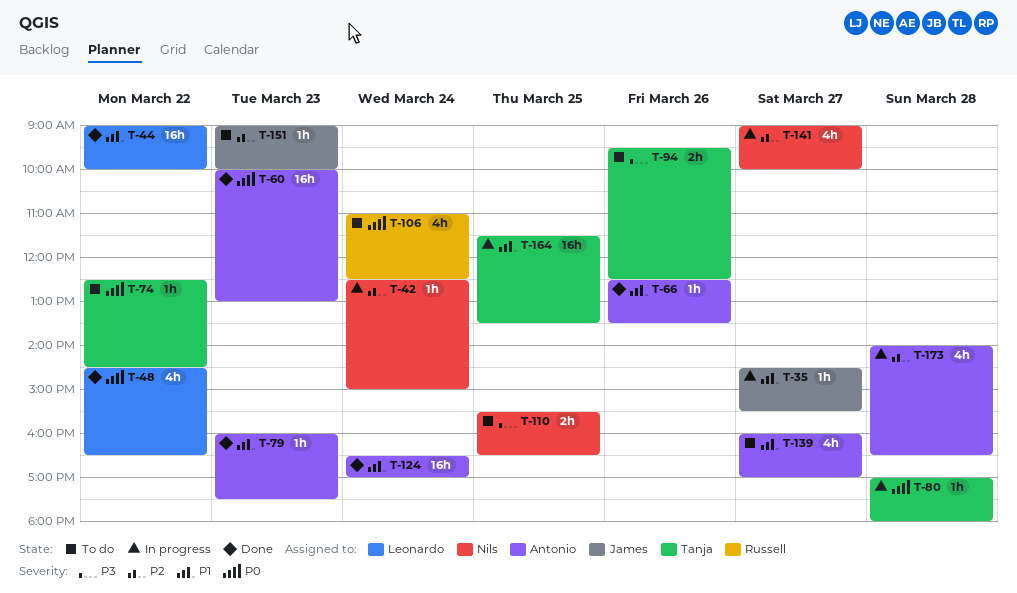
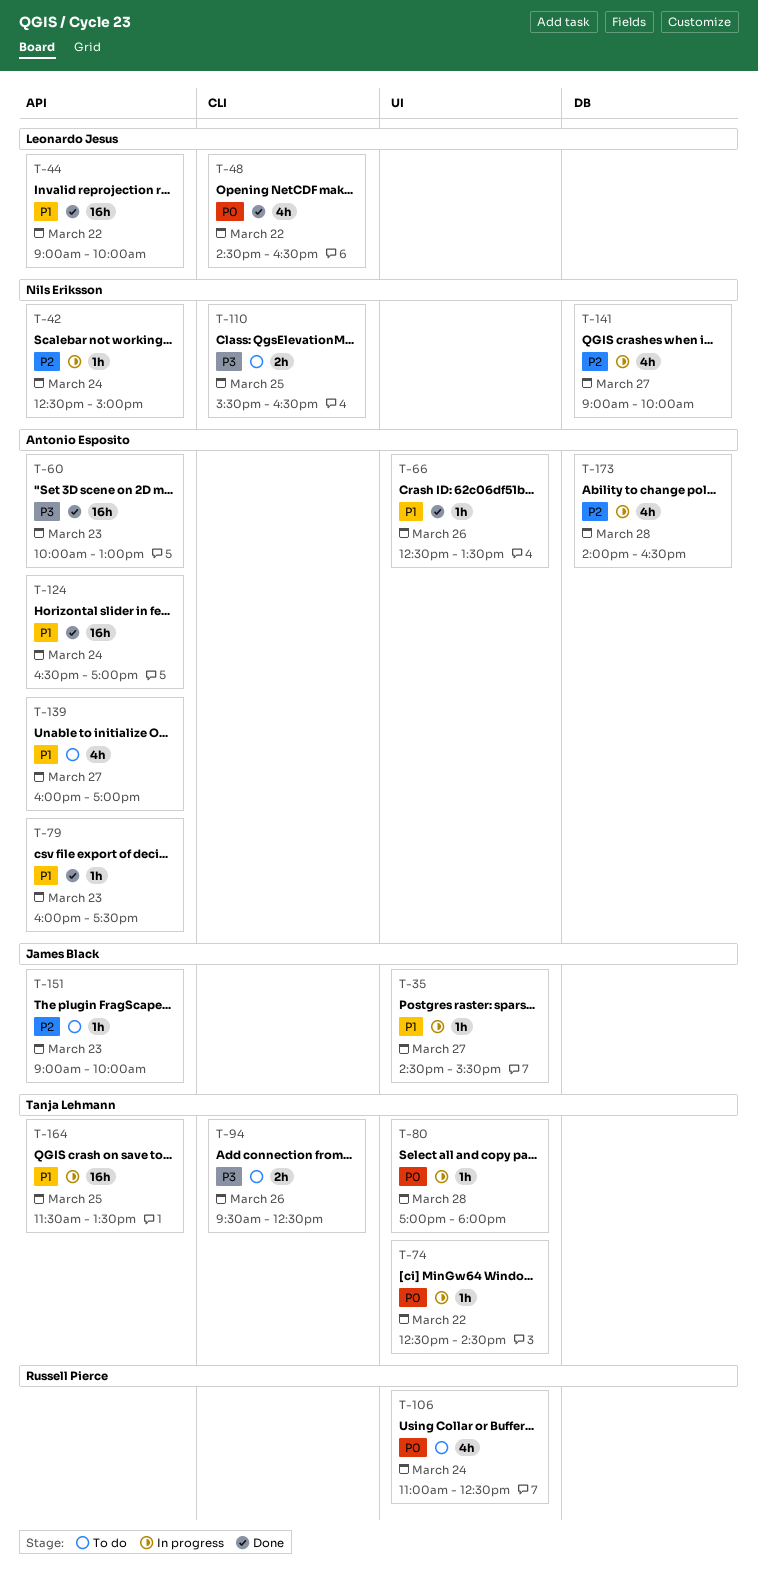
T-60, priority: P0 -> P3
T-74, status: To do -> In progress

